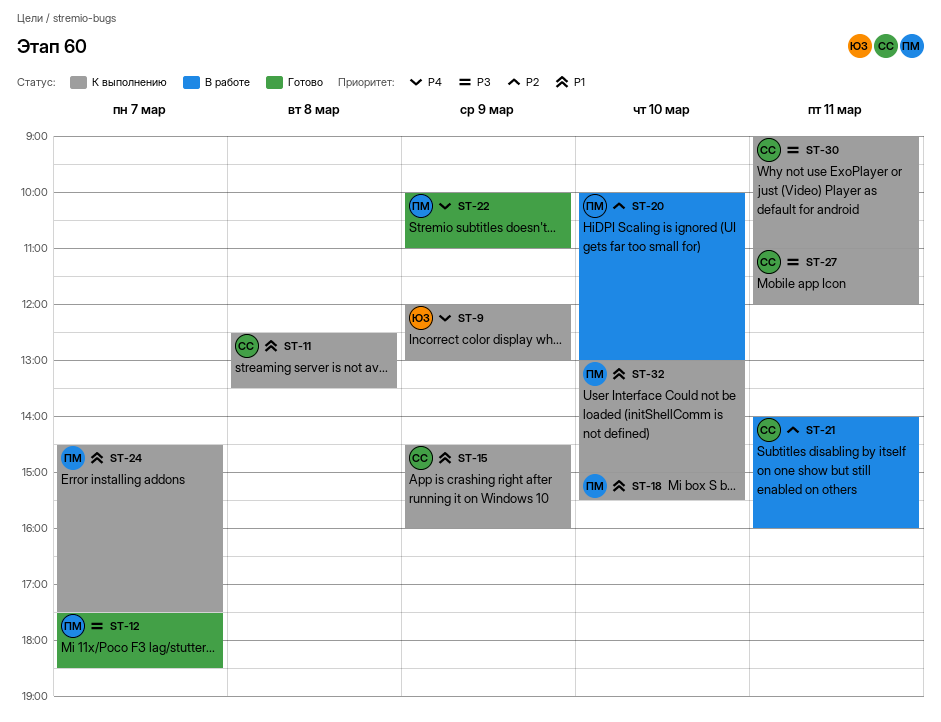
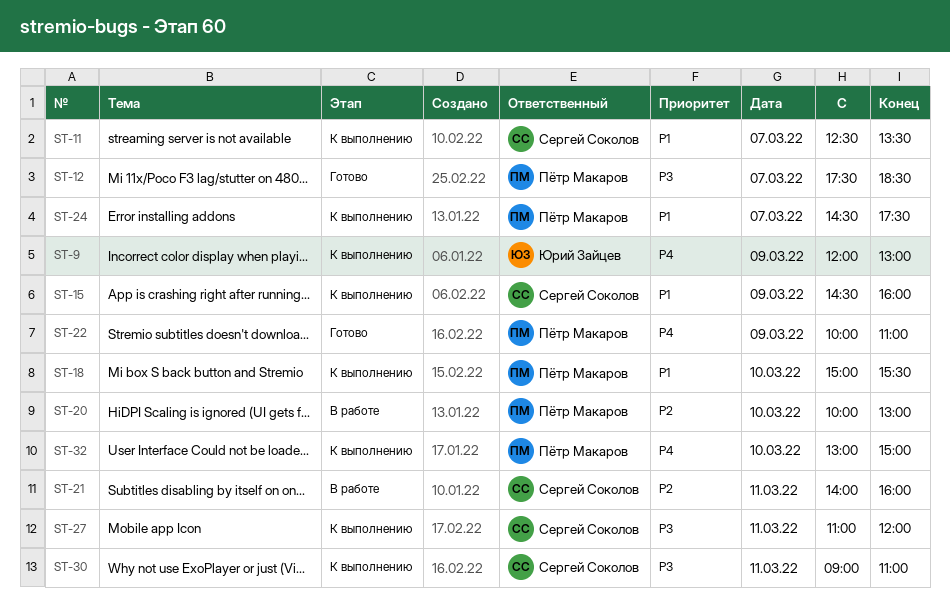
ST-11, day: Mar 8 -> Mar 7
ST-32, priority: P1 -> P4

